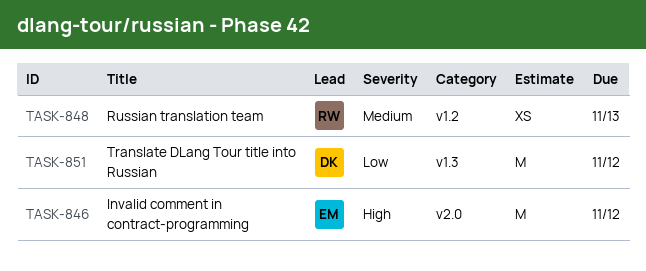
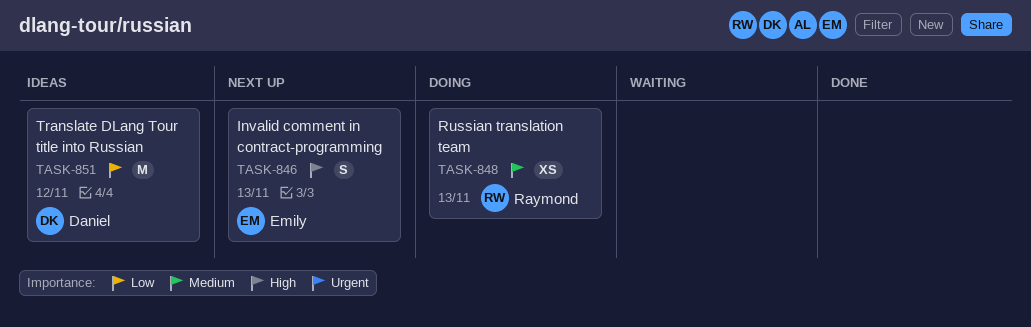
TASK-846, estimate: M -> S
TASK-846, due: Nov 12 -> Nov 13

